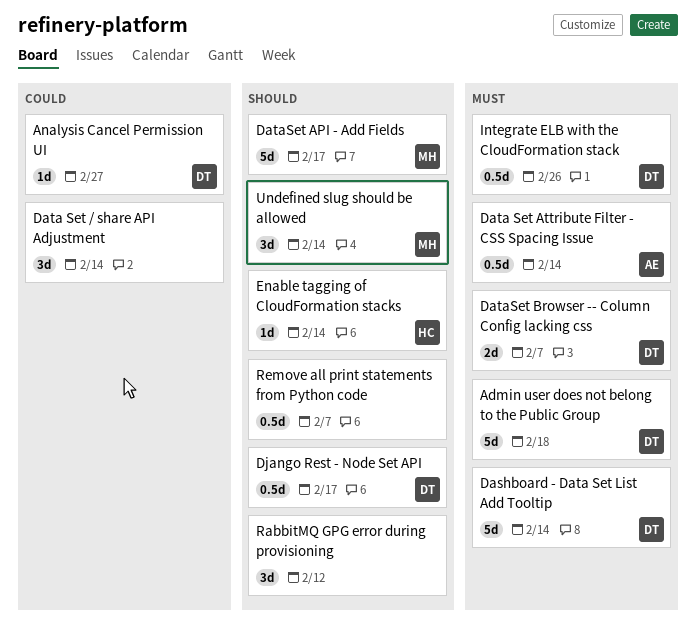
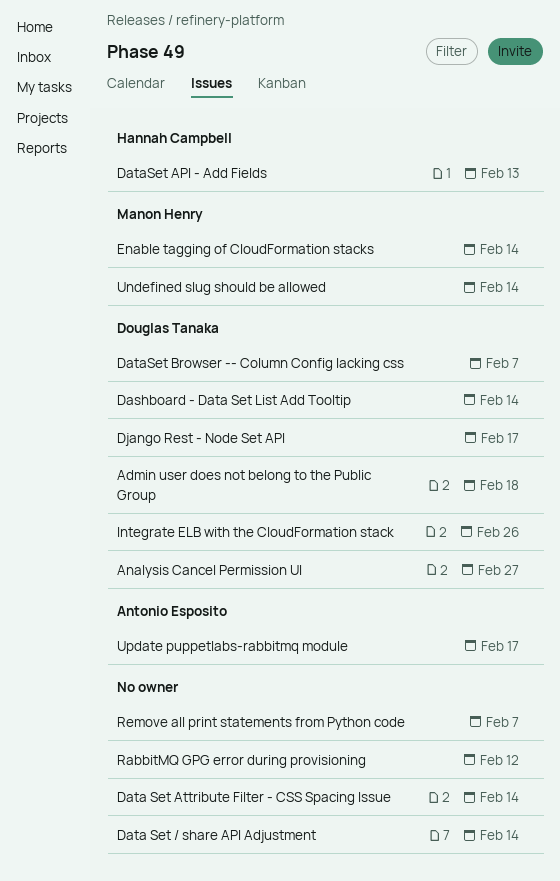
Data Set Attribute Filter - CSS Spacing Issue, owner: Antonio Esposito -> none
DataSet API - Add Fields, owner: Manon Henry -> Hannah Campbell
DataSet API - Add Fields, due: Feb 17 -> Feb 13
Enable tagging of CloudFormation stacks, owner: Hannah Campbell -> Manon Henry
Update puppetlabs-rabbitmq module: none -> present

